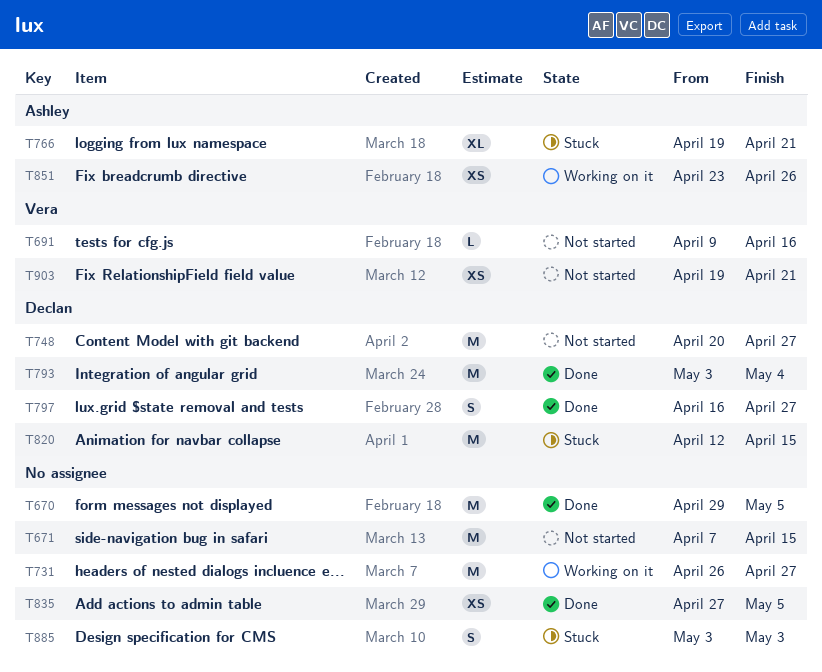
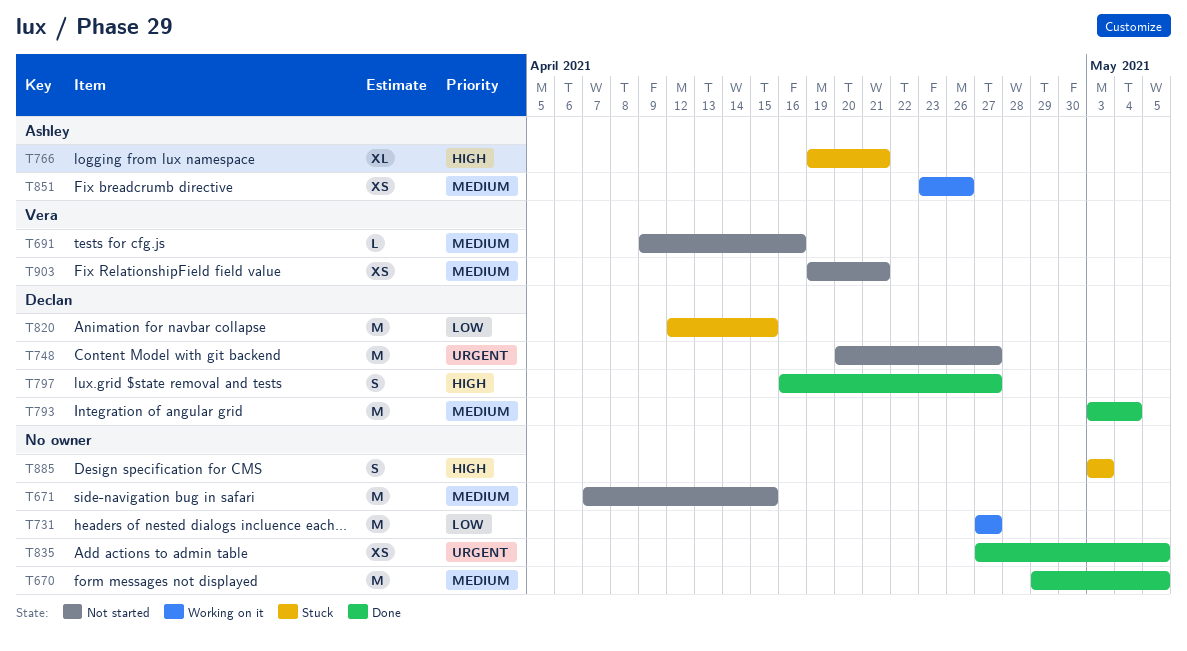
T731, start: Apr 26 -> Apr 27

